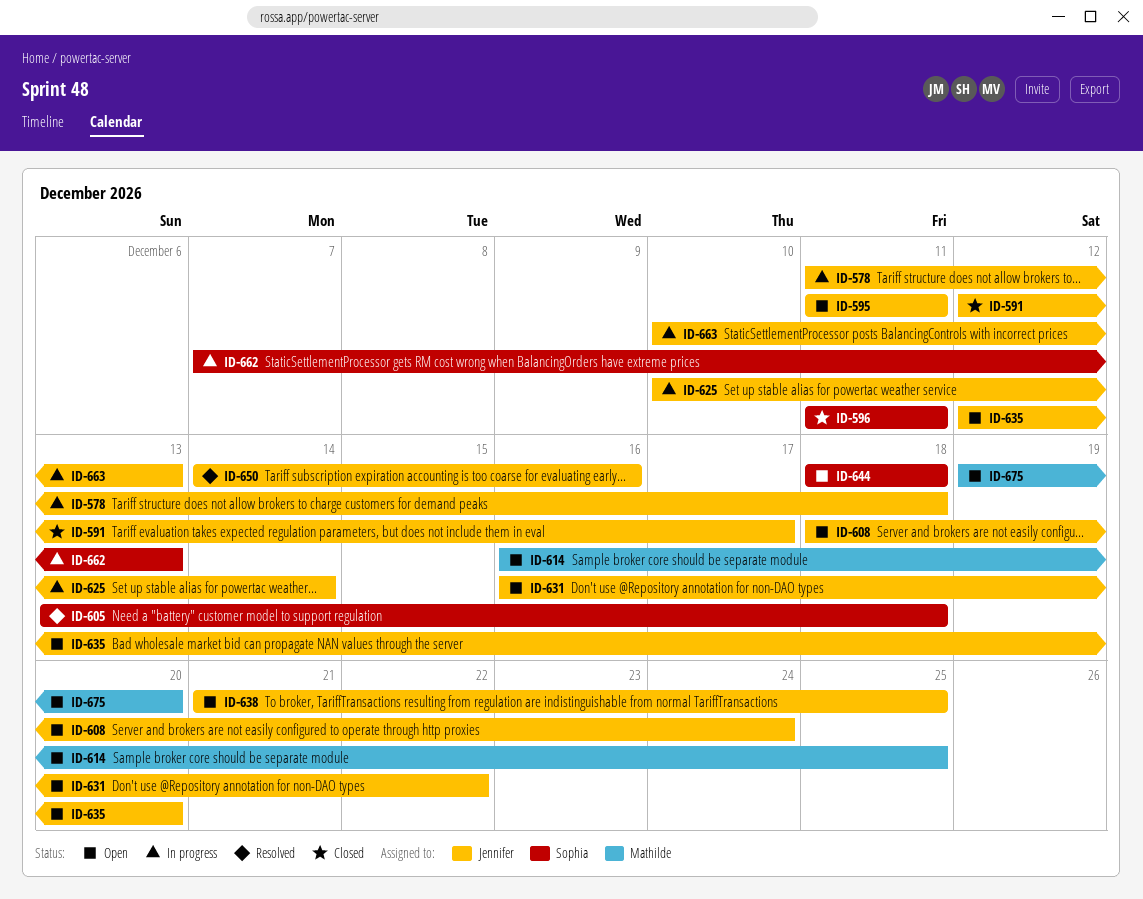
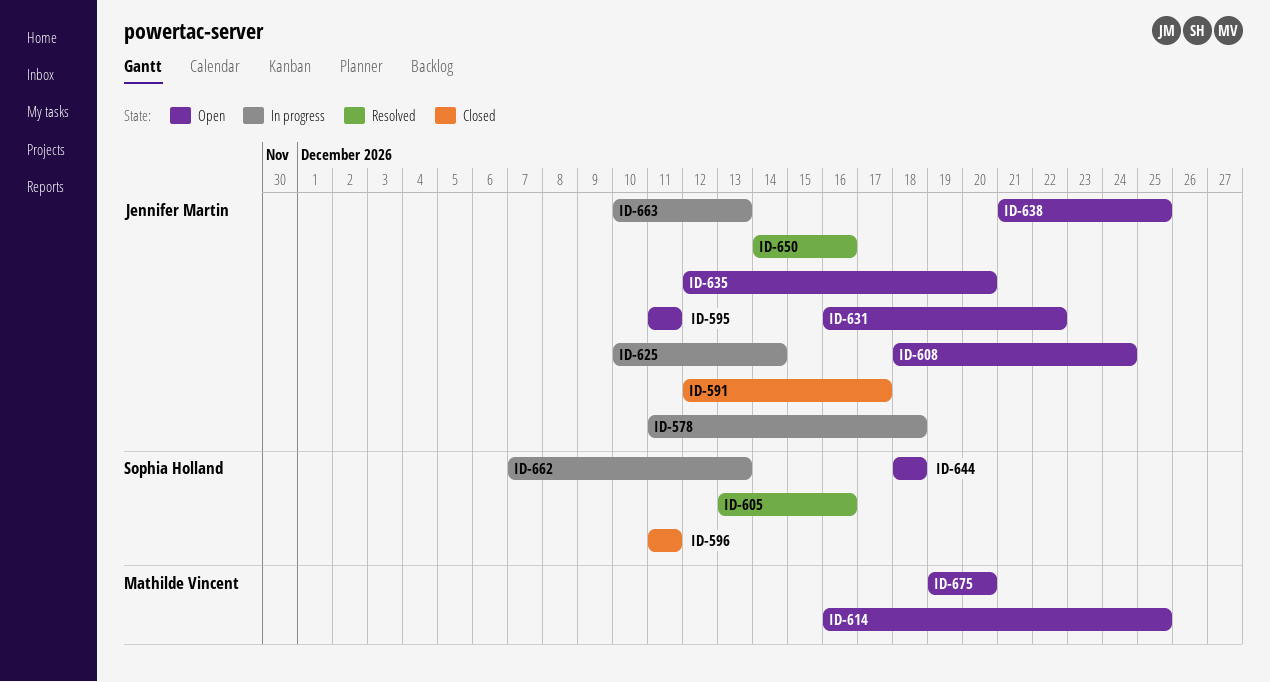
ID-605, due: Dec 18 -> Dec 16

